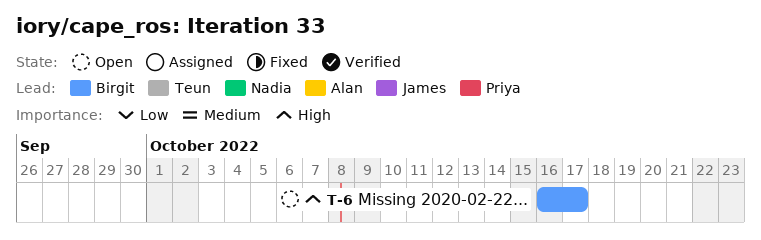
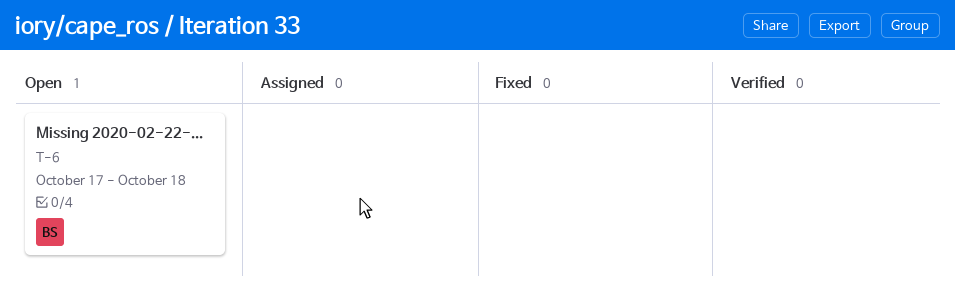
T-6, start: Oct 16 -> Oct 17
T-6, due: Oct 17 -> Oct 18

